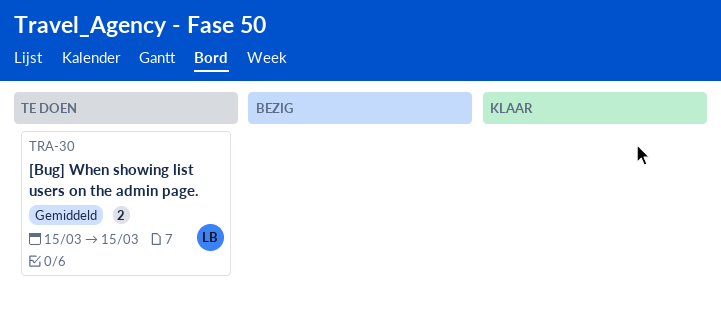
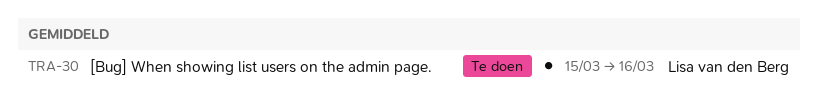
TRA-30, estimate: 2 -> 1
TRA-30, due: Mar 15 -> Mar 16

